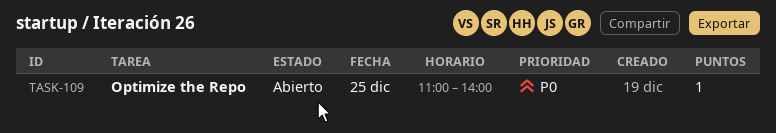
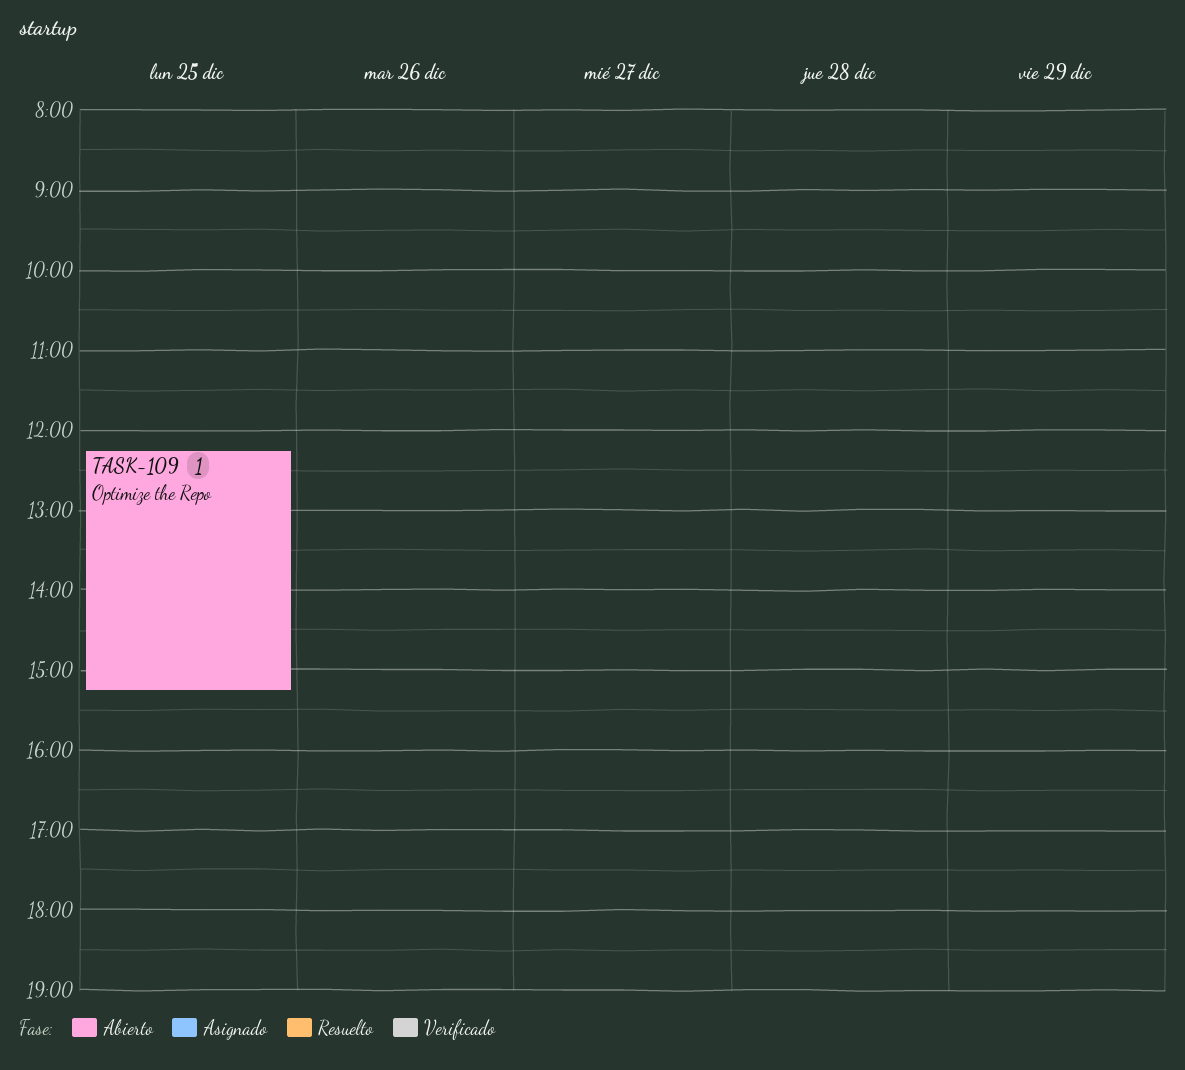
TASK-109, begins: 11:00 -> 12:15
TASK-109, ends: 14:00 -> 15:15

